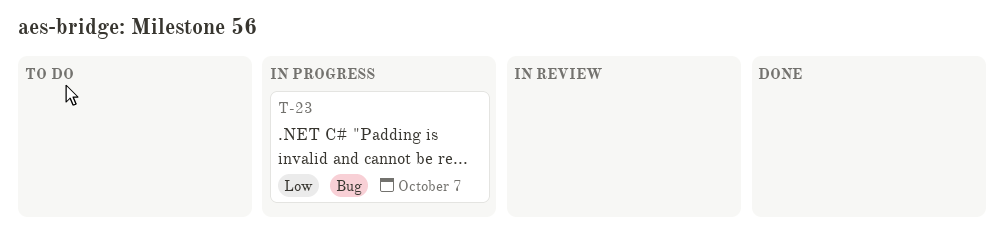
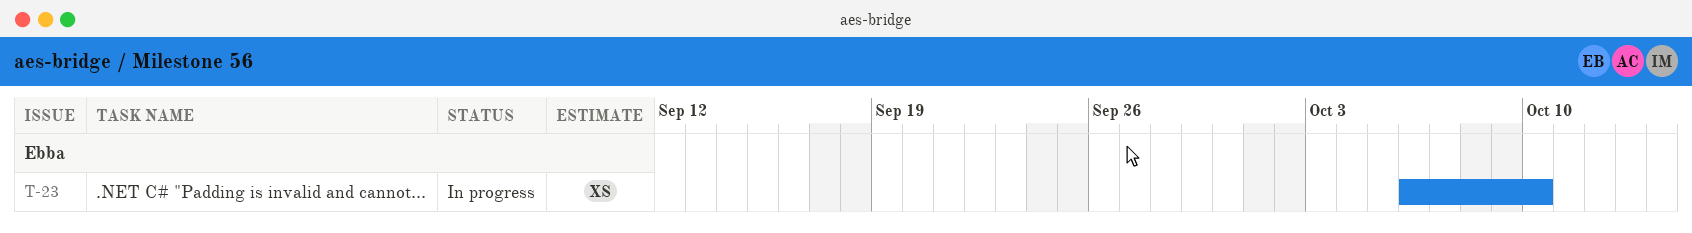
T-23, due: Oct 7 -> Oct 10

